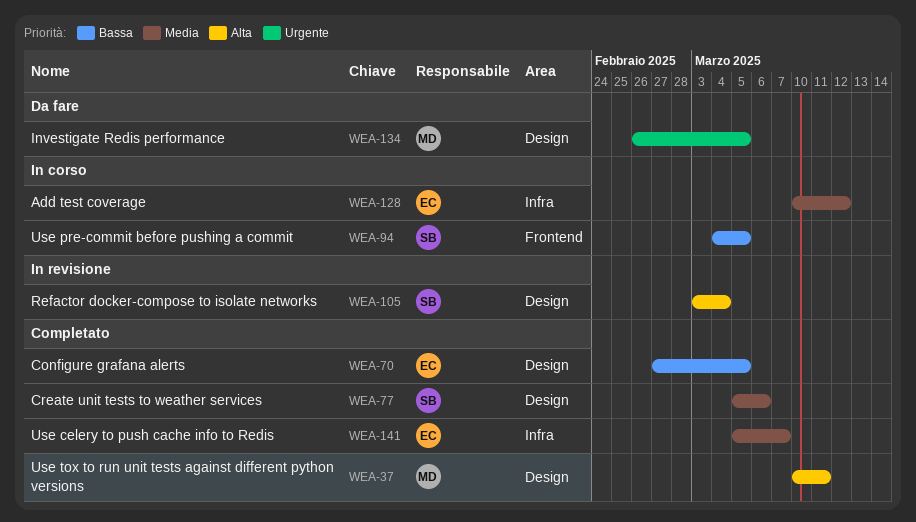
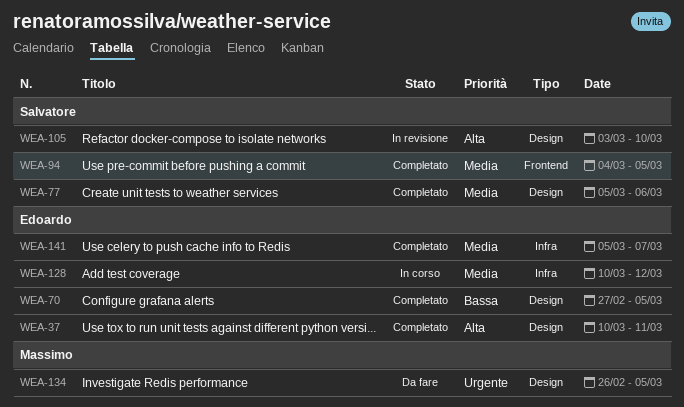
WEA-37, owner: Massimo -> Edoardo
WEA-94, status: In corso -> Completato
WEA-94, priority: Bassa -> Media
WEA-105, due: Mar 4 -> Mar 10

